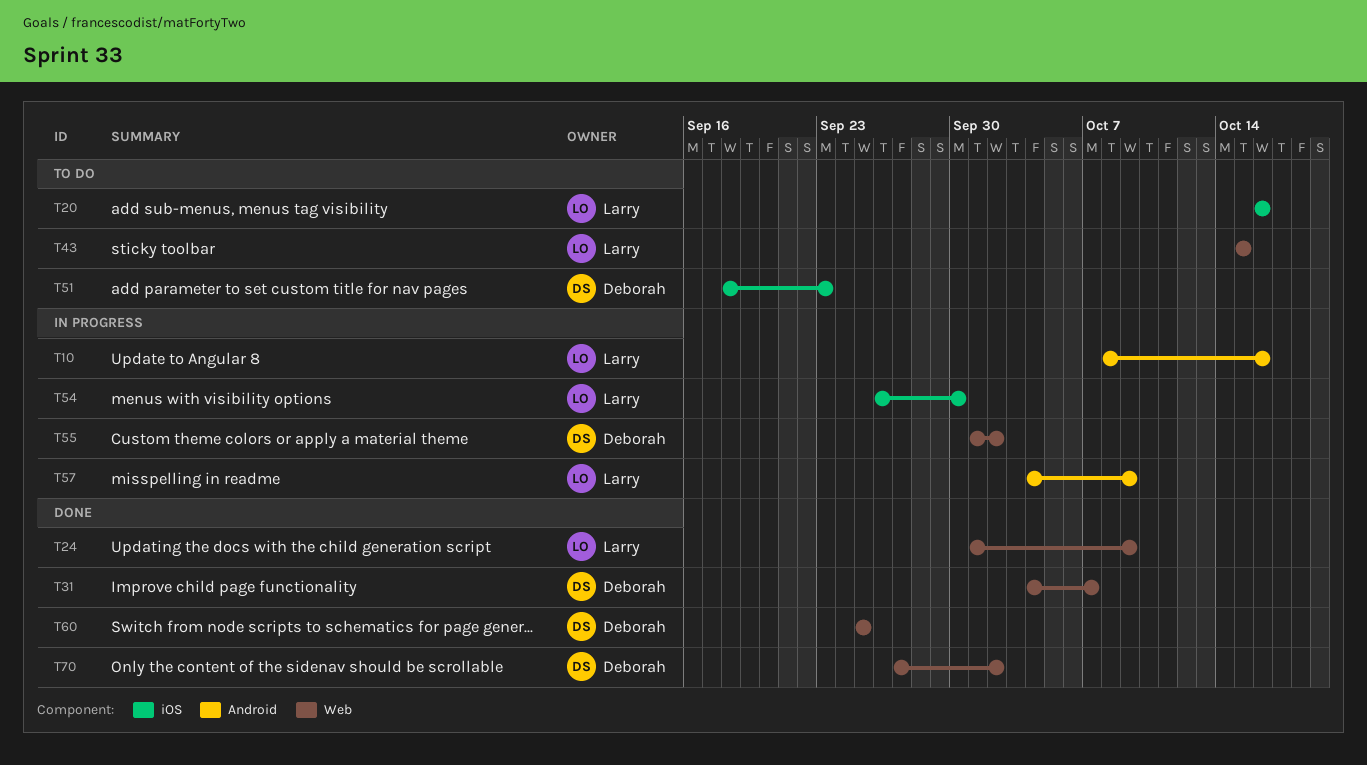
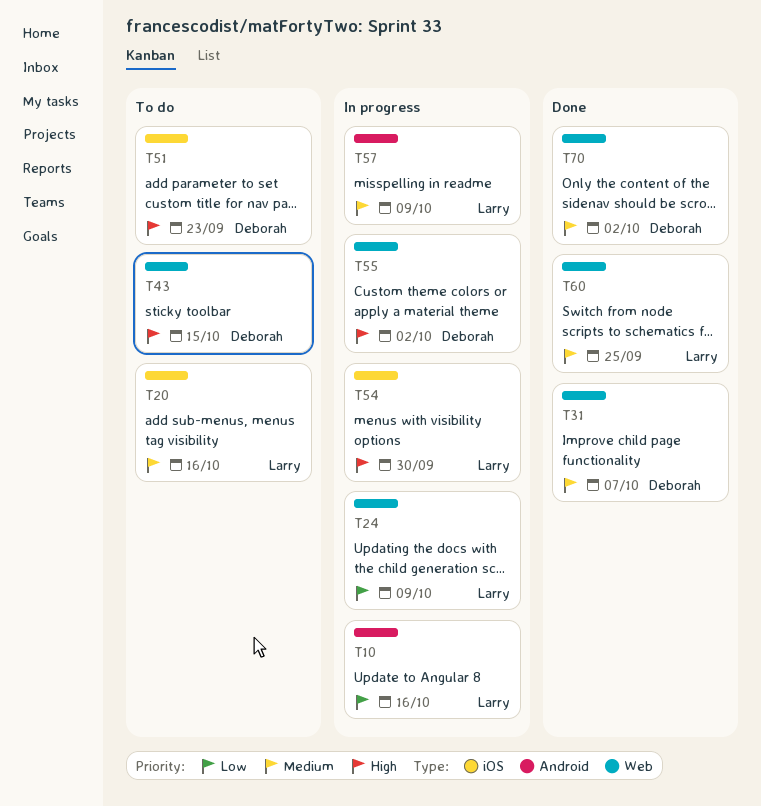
T24, status: Done -> In progress
T43, owner: Larry -> Deborah
T60, owner: Deborah -> Larry

